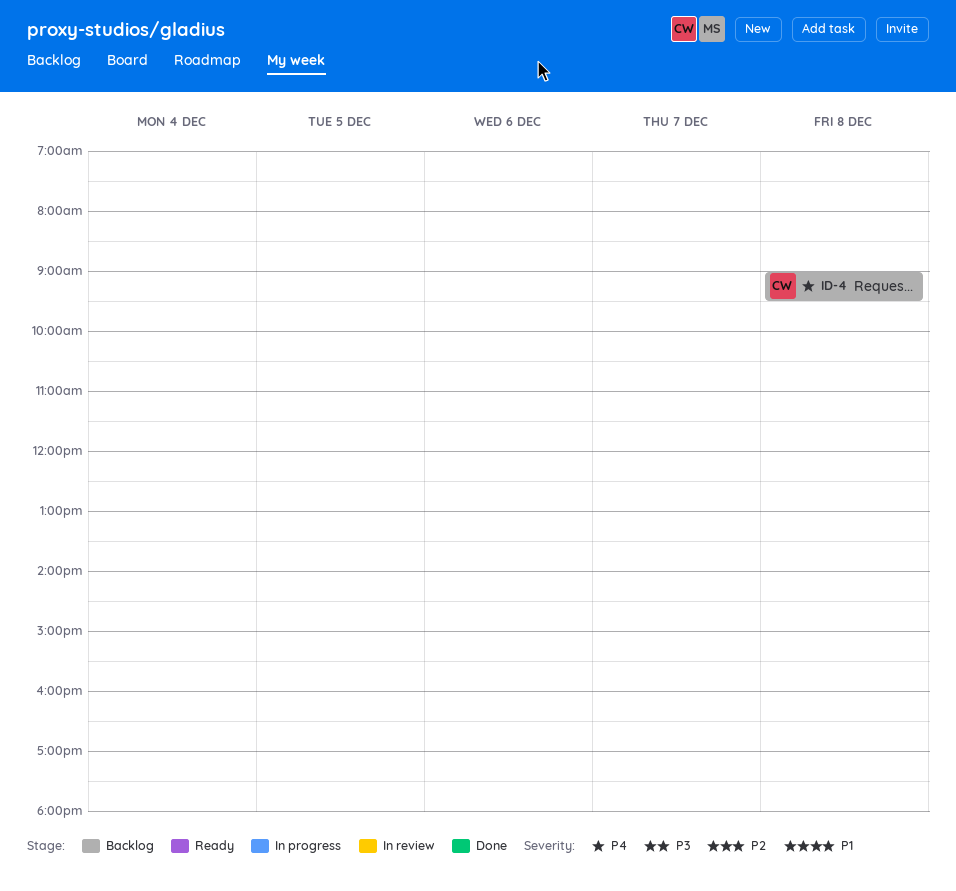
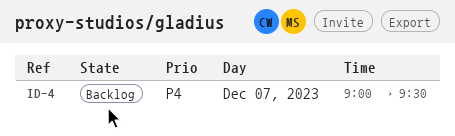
ID-4, day: Dec 8 -> Dec 7

